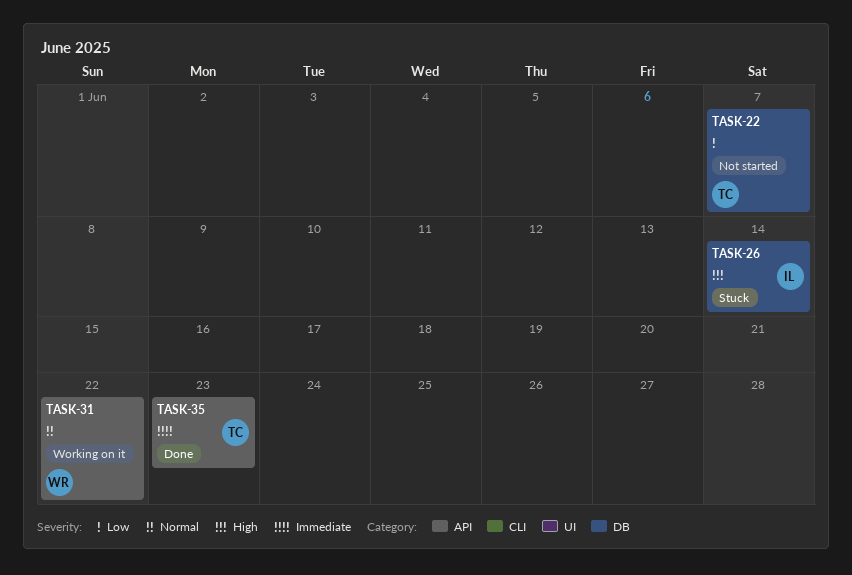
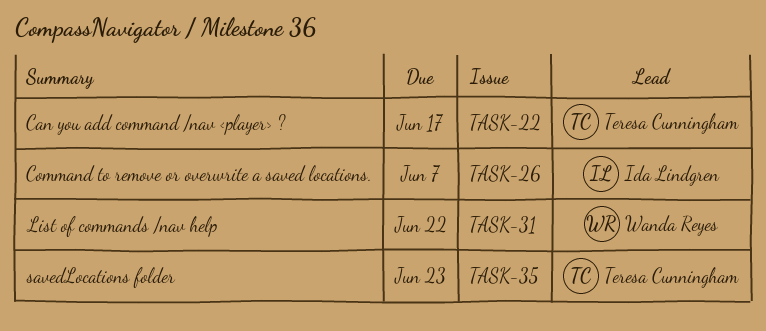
TASK-22, due: Jun 7 -> Jun 17
TASK-26, due: Jun 14 -> Jun 7

